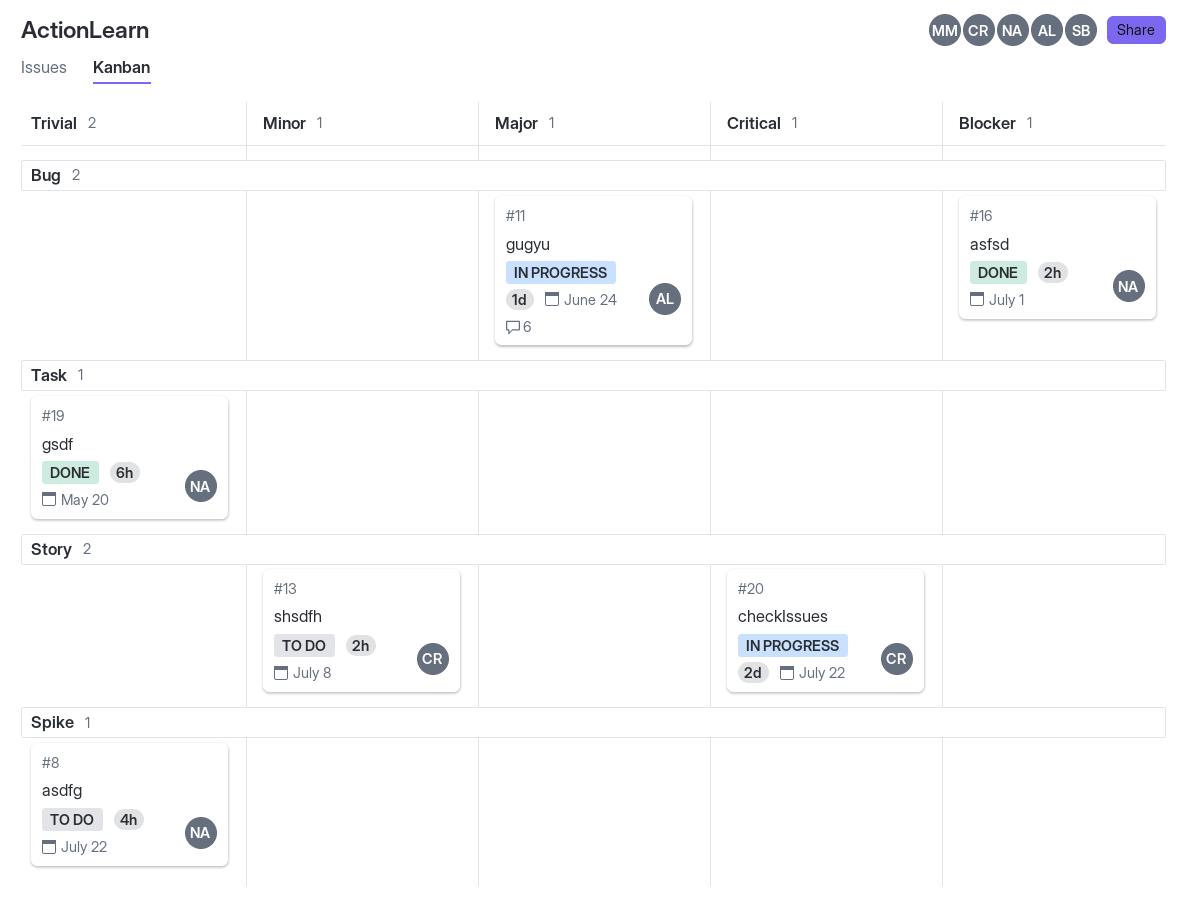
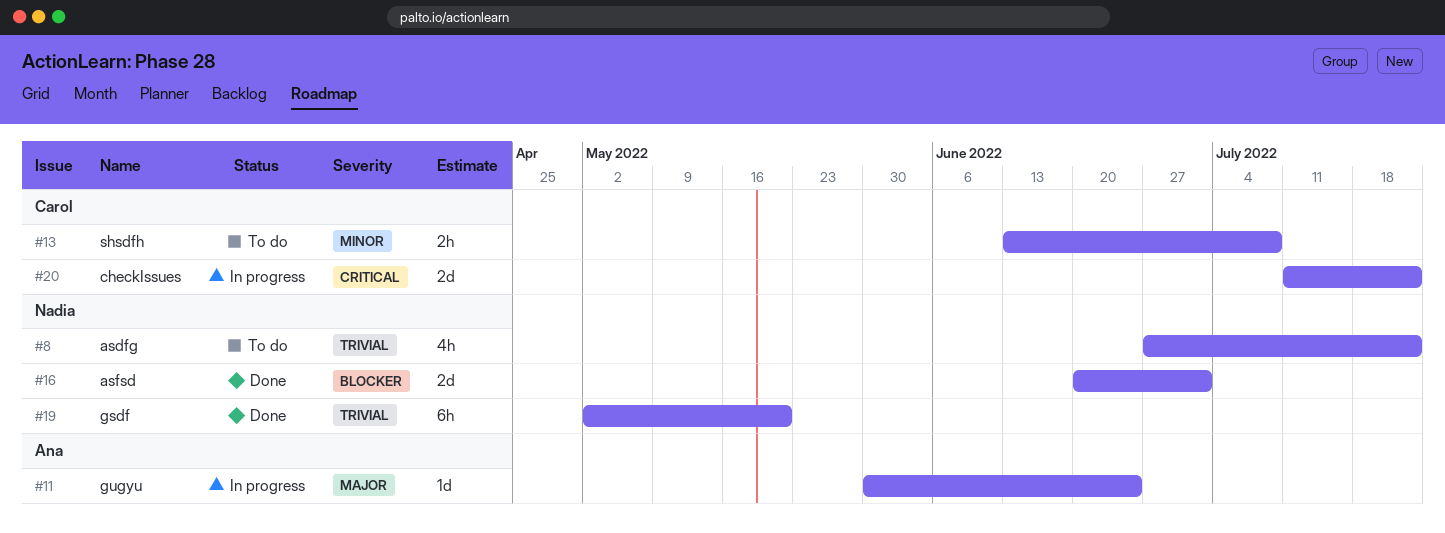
#16, estimate: 2h -> 2d

